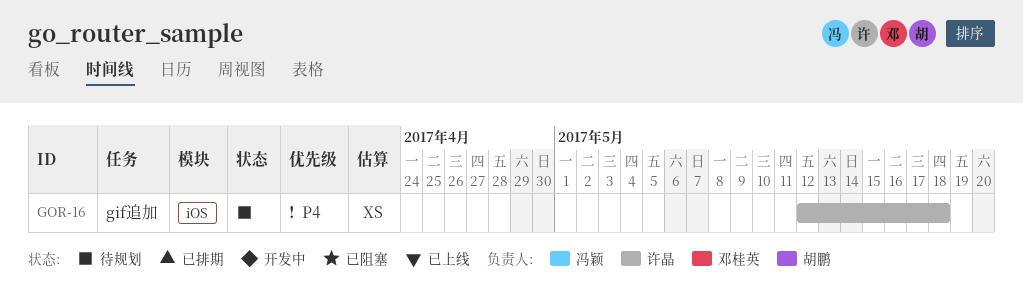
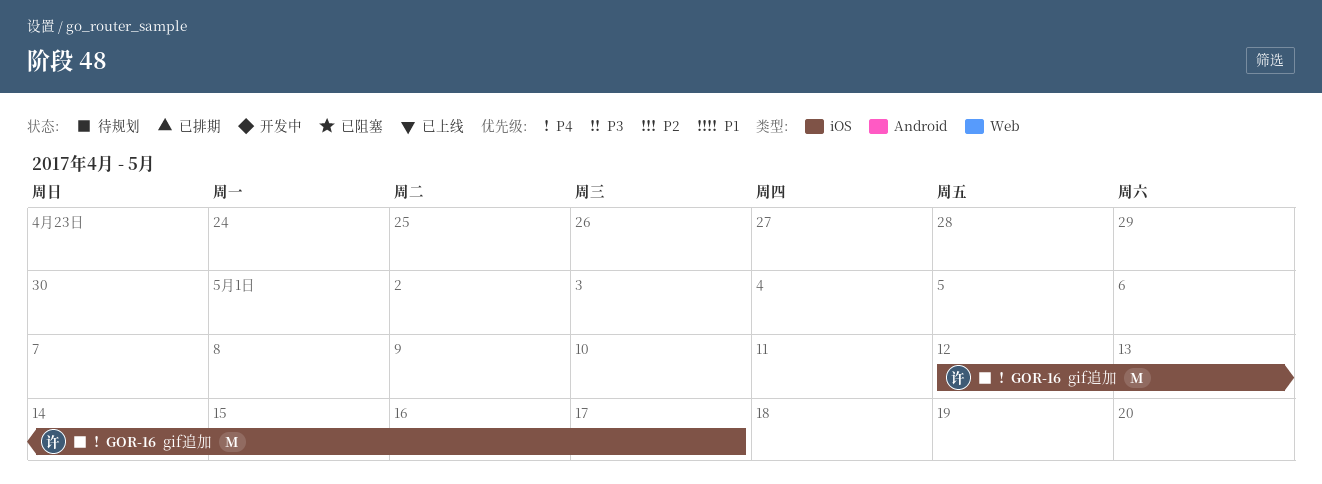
GOR-16, estimate: XS -> M
GOR-16, due: May 18 -> May 17

